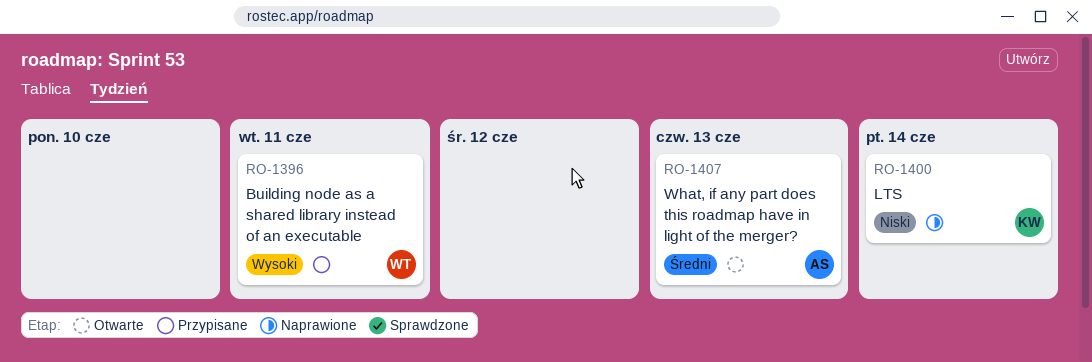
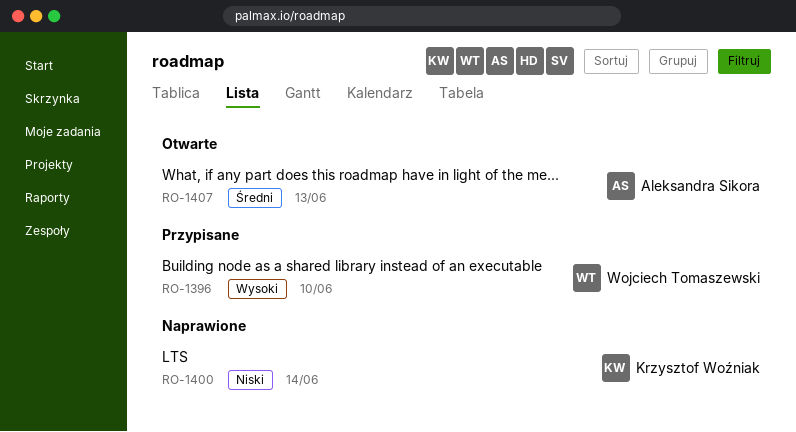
RO-1396, due: Jun 11 -> Jun 10

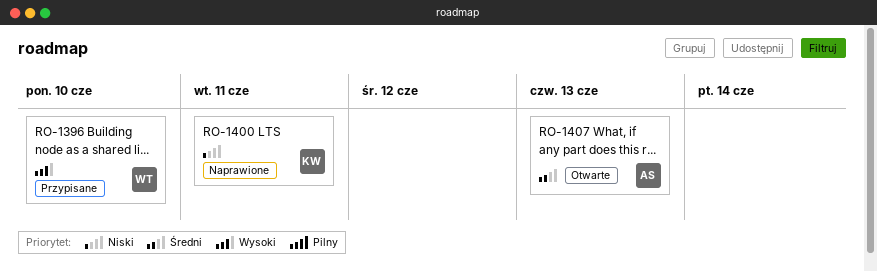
RO-1400, due: Jun 14 -> Jun 11

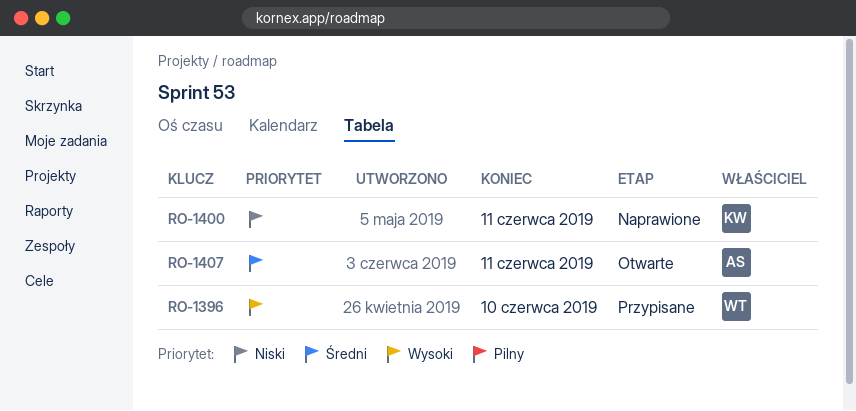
RO-1407, due: Jun 13 -> Jun 11

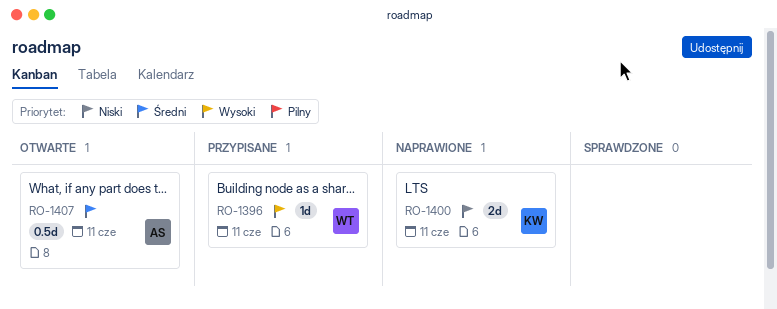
RO-1396, due: Jun 10 -> Jun 11

